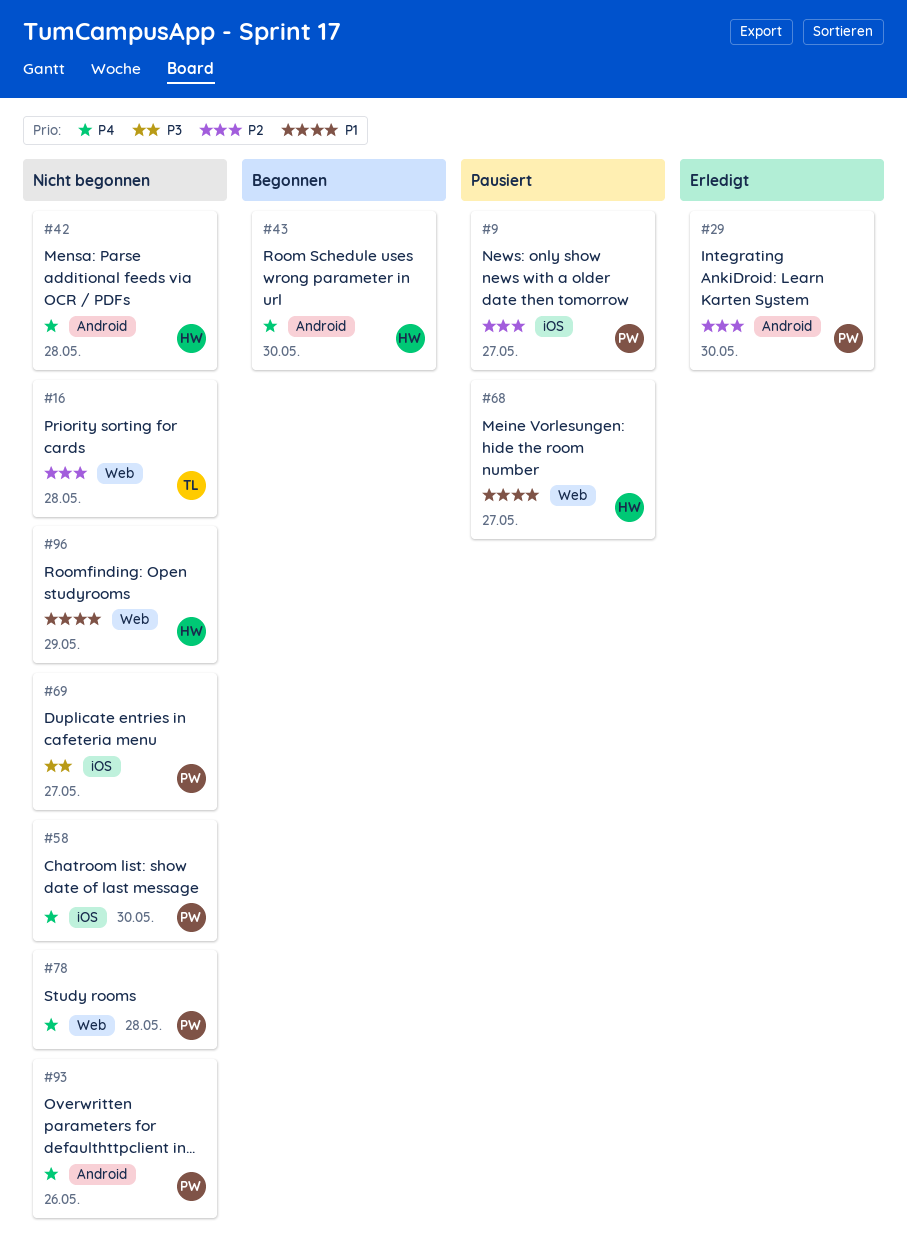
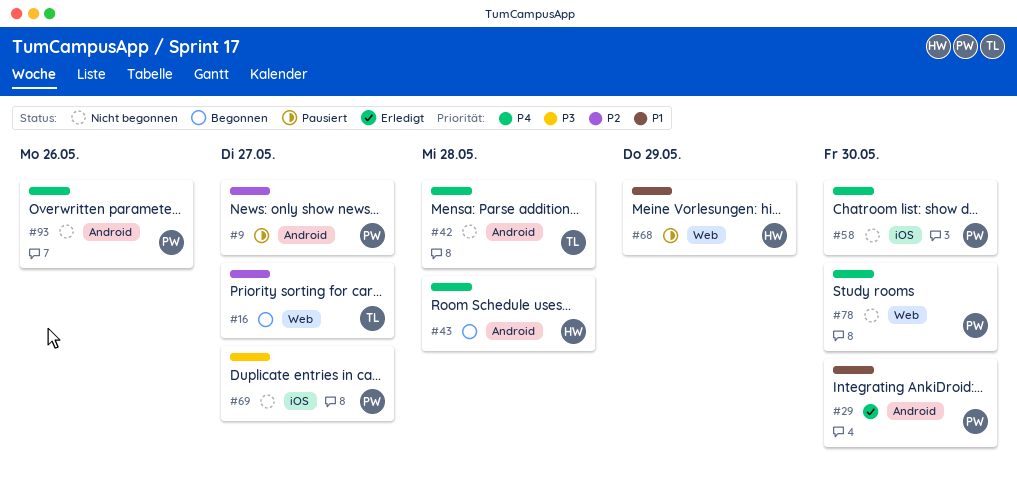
#9, label: iOS -> Android
#16, status: Nicht begonnen -> Begonnen
#16, due: May 28 -> May 27
#29, priority: P2 -> P1
#42, owner: HW -> TL
#43, due: May 30 -> May 28
#68, due: May 27 -> May 29
#78, due: May 28 -> May 30
#96: present -> none

